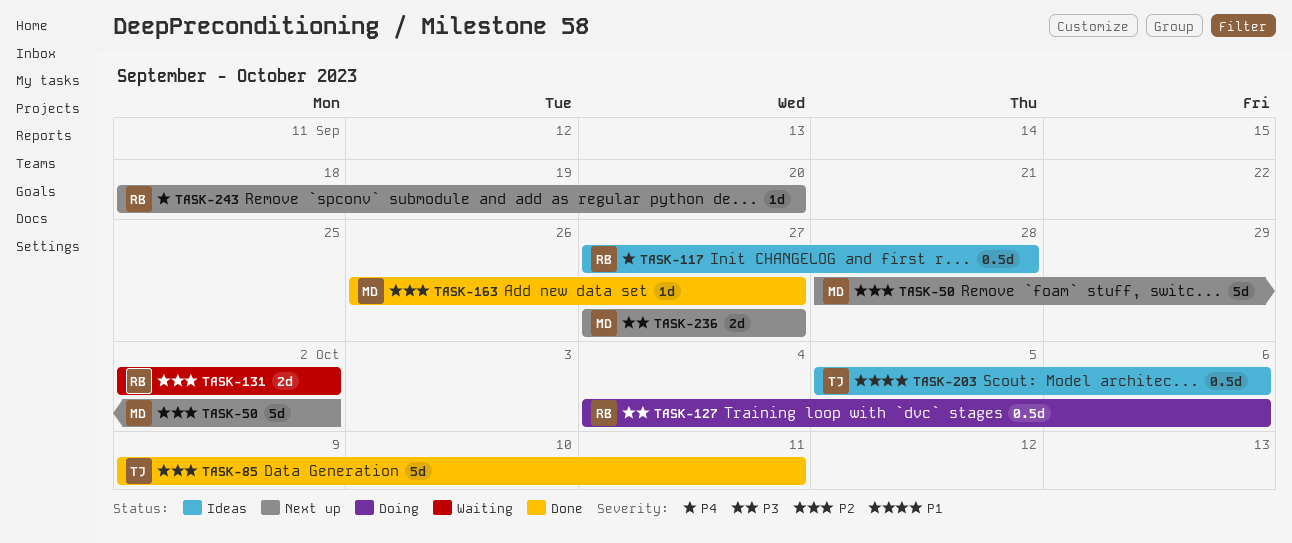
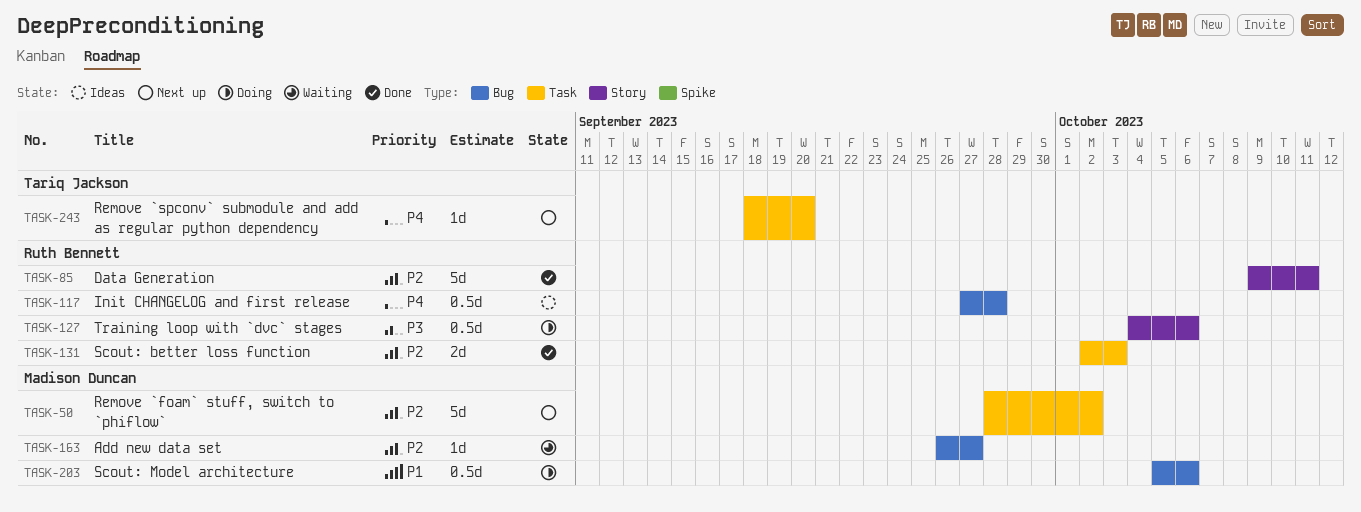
TASK-85, owner: Tariq Jackson -> Ruth Bennett
TASK-131, status: Waiting -> Done
TASK-131, due: Oct 2 -> Oct 3
TASK-163, status: Done -> Waiting
TASK-203, status: Ideas -> Doing
TASK-203, owner: Tariq Jackson -> Madison Duncan
TASK-236: present -> none
TASK-243, owner: Ruth Bennett -> Tariq Jackson

